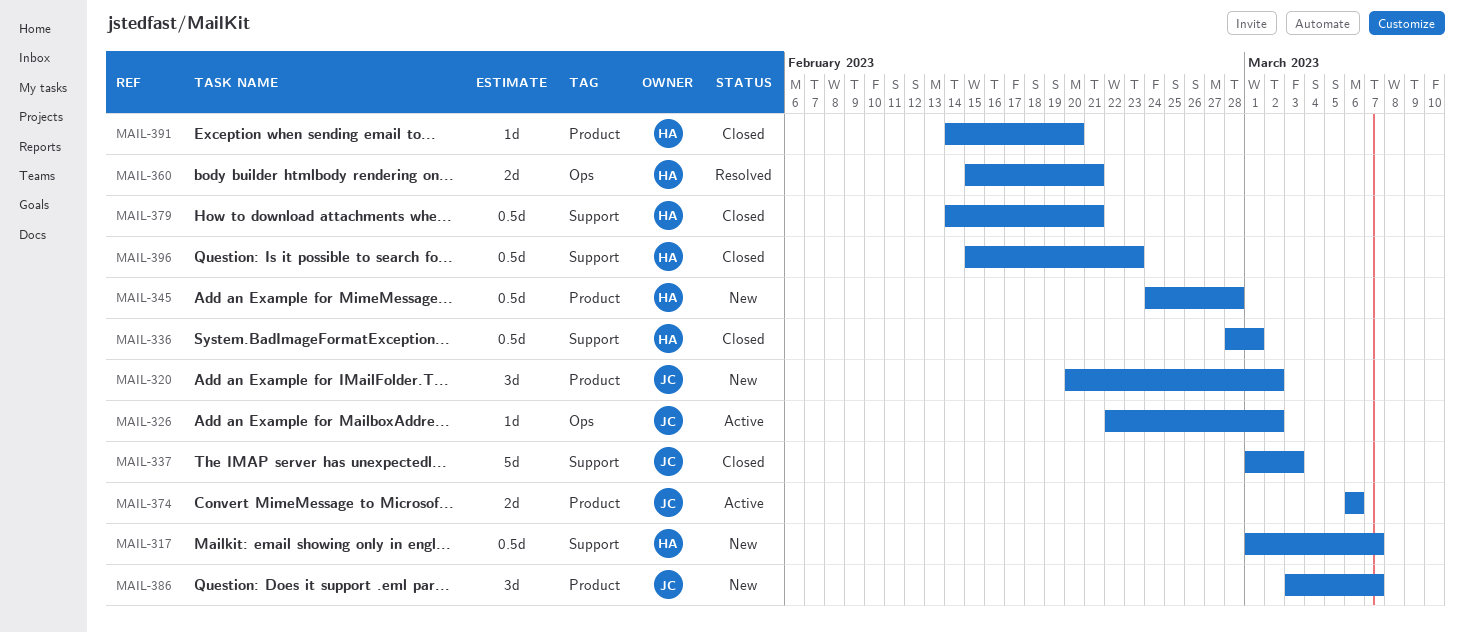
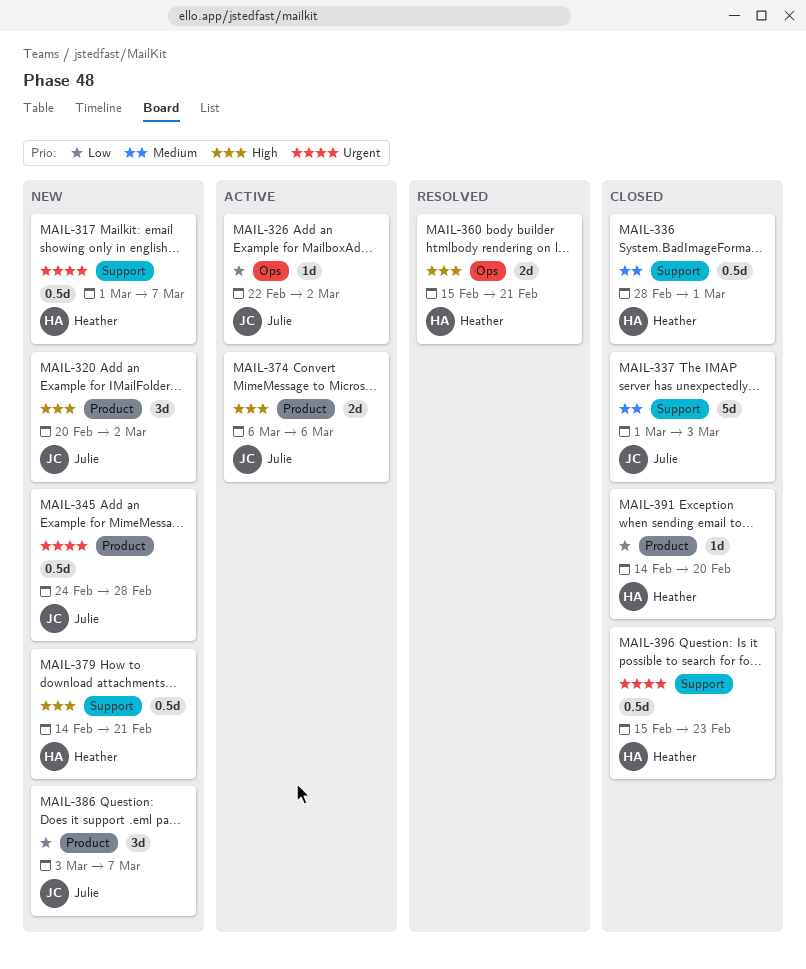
MAIL-345, owner: Heather -> Julie
MAIL-379, status: Closed -> New

